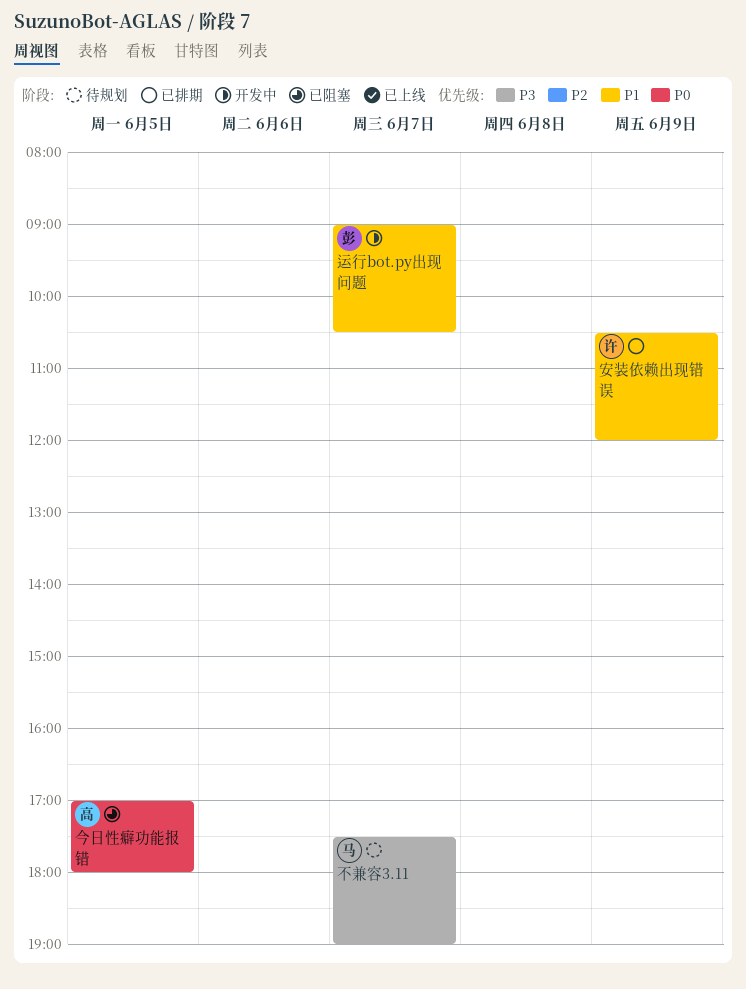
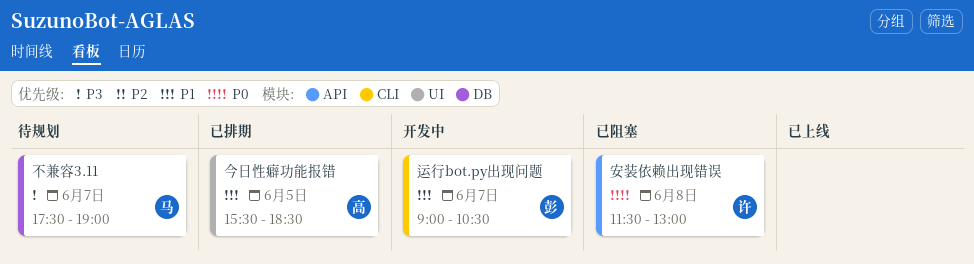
今日性癖功能报错, status: 已阻塞 -> 已排期
今日性癖功能报错, priority: P0 -> P1
今日性癖功能报错, begins: 17:00 -> 15:30
今日性癖功能报错, ends: 18:00 -> 18:30
安装依赖出现错误, status: 已排期 -> 已阻塞
安装依赖出现错误, priority: P1 -> P0
安装依赖出现错误, day: Jun 9 -> Jun 8
安装依赖出现错误, begins: 10:30 -> 11:30
安装依赖出现错误, ends: 12:00 -> 13:00

